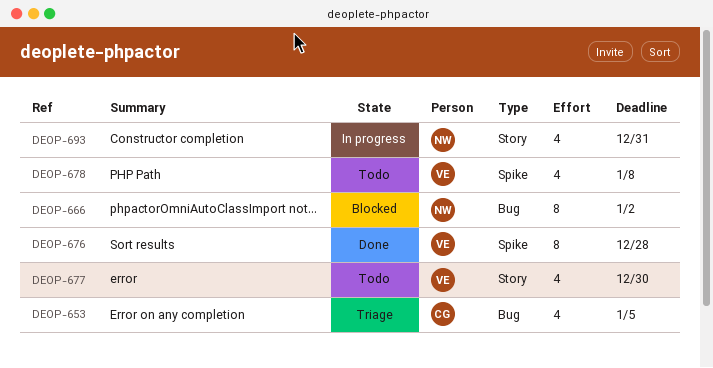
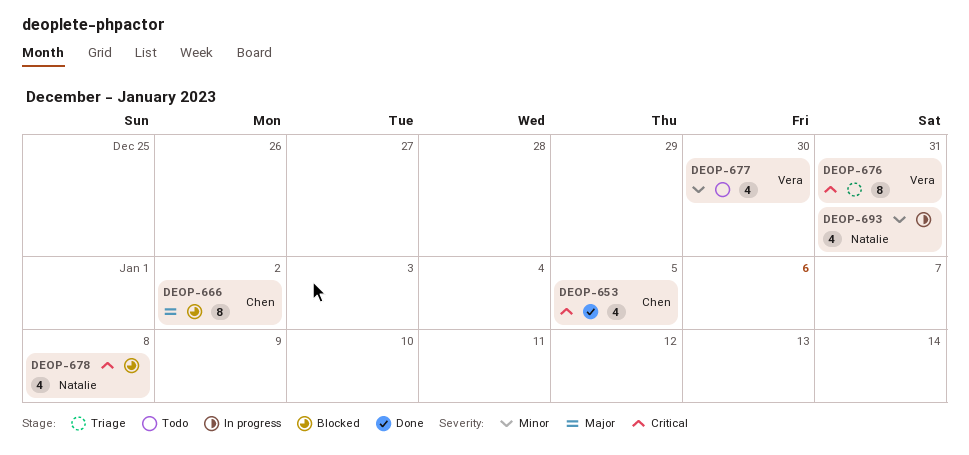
DEOP-653, status: Triage -> Done
DEOP-666, owner: Natalie -> Chen
DEOP-676, status: Done -> Triage
DEOP-676, due: Dec 28 -> Dec 31
DEOP-678, status: Todo -> Blocked
DEOP-678, owner: Vera -> Natalie

